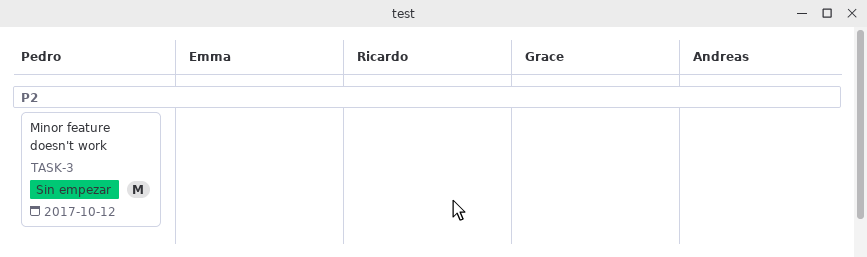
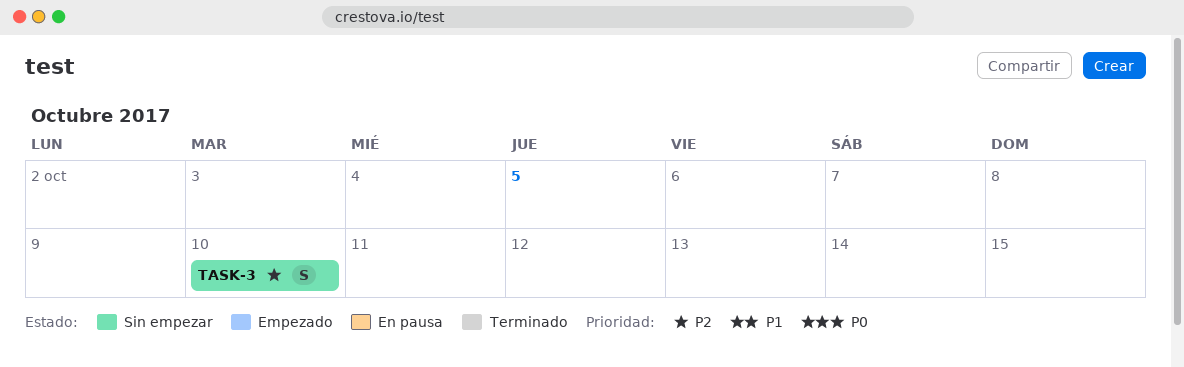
TASK-3, estimate: M -> S
TASK-3, due: Oct 12 -> Oct 10

